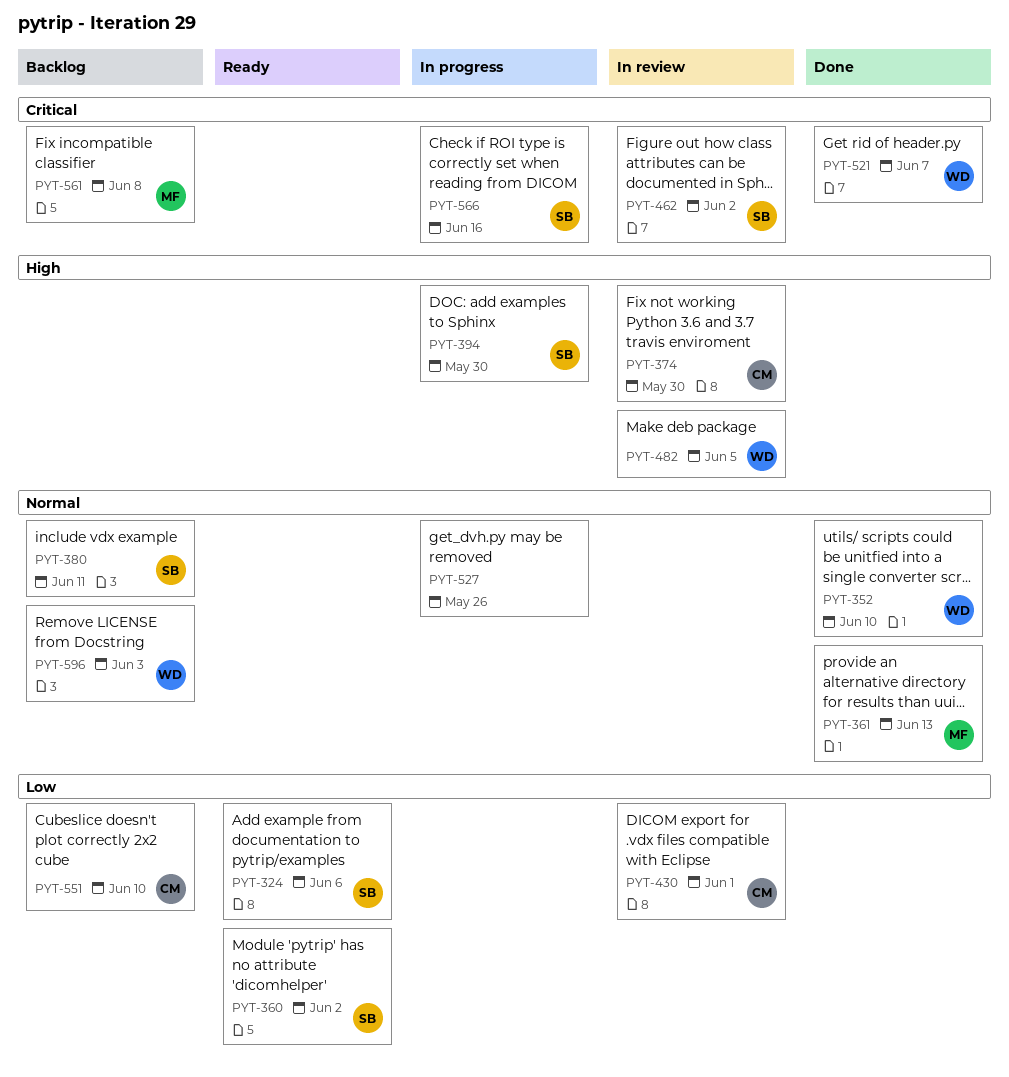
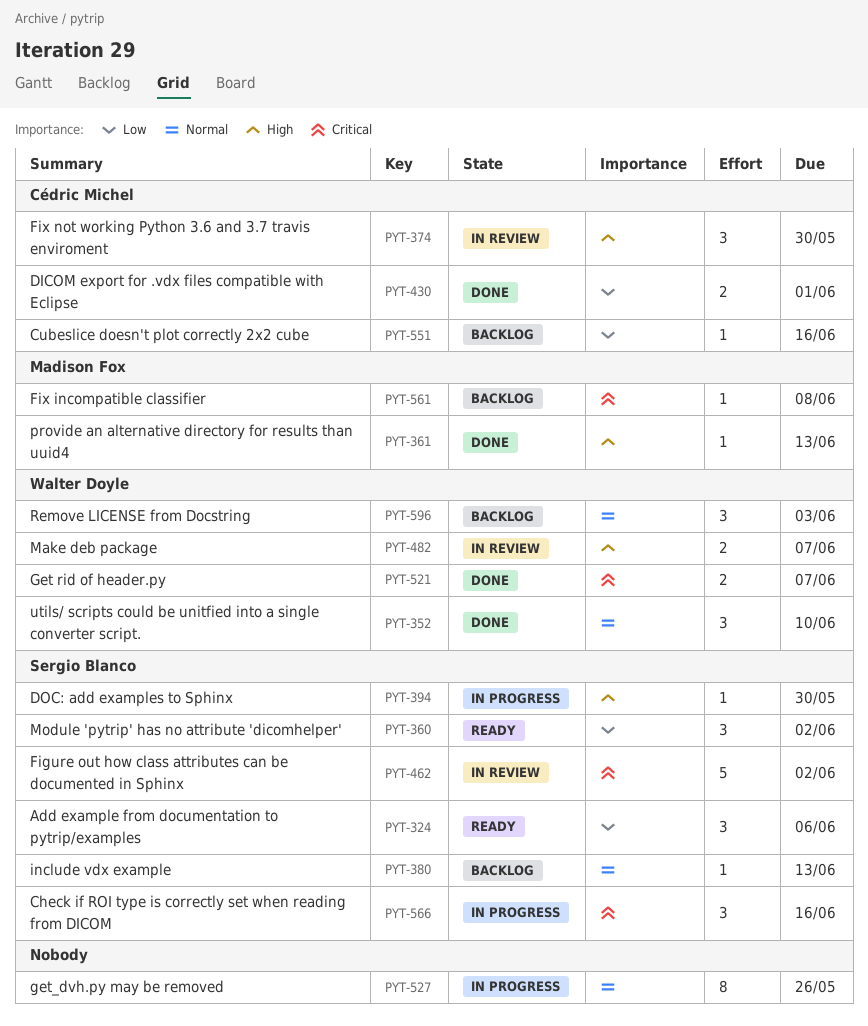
PYT-361, priority: Normal -> High
PYT-380, due: Jun 11 -> Jun 13
PYT-430, status: In review -> Done
PYT-482, due: Jun 5 -> Jun 7
PYT-551, due: Jun 10 -> Jun 16

